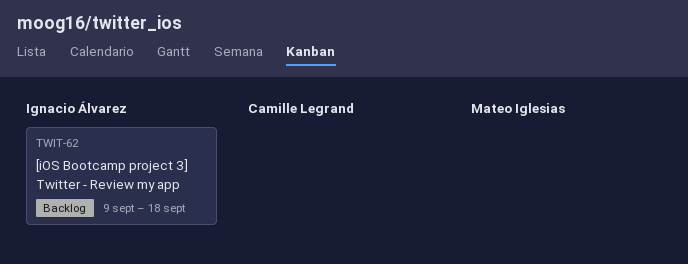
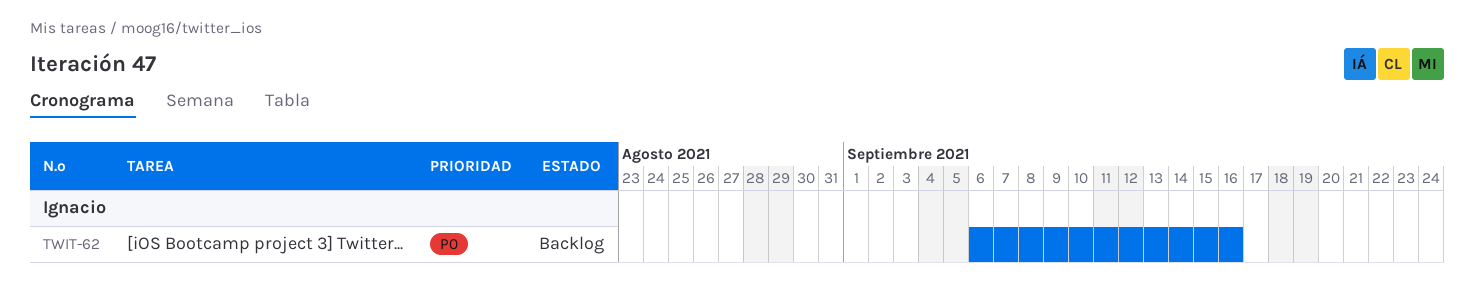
TWIT-62, start: Sep 9 -> Sep 6
TWIT-62, due: Sep 18 -> Sep 16

